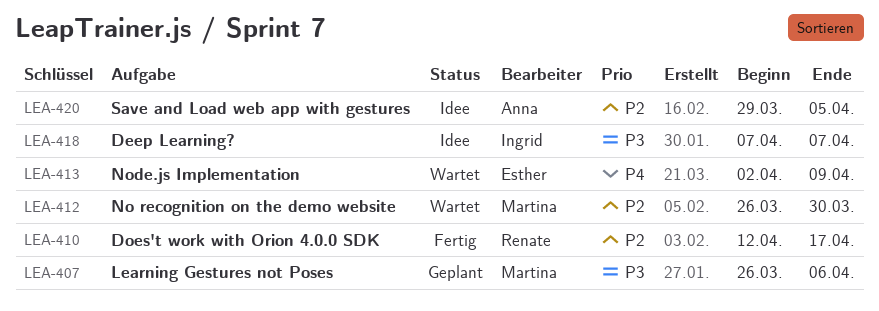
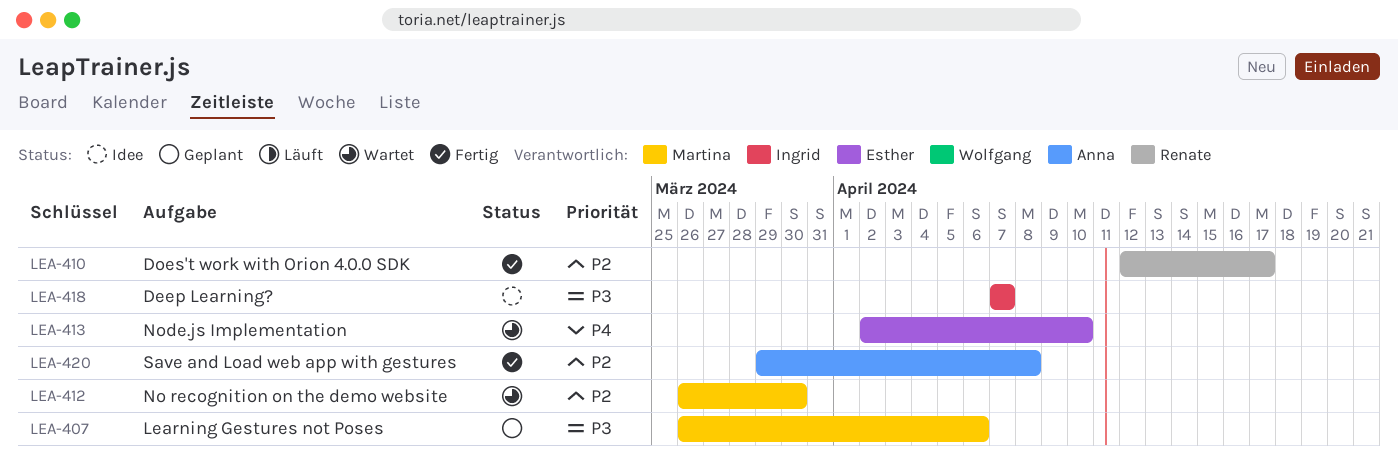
LEA-413, due: Apr 9 -> Apr 10
LEA-420, status: Idee -> Fertig
LEA-420, due: Apr 5 -> Apr 8

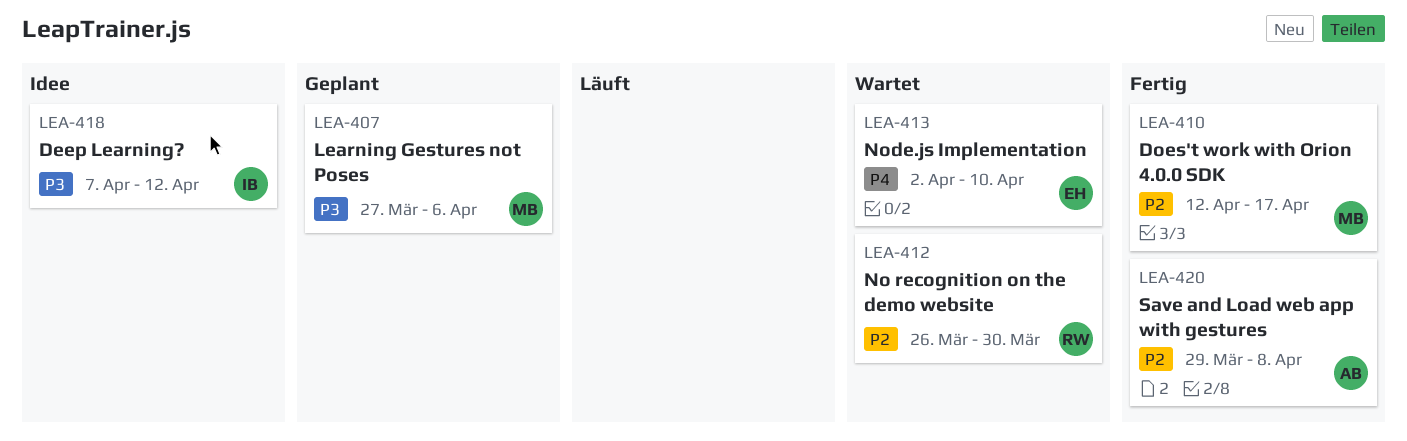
LEA-407, start: Mar 26 -> Mar 27
LEA-410, owner: Renate -> Martina
LEA-412, owner: Martina -> Renate
LEA-418, due: Apr 7 -> Apr 12

